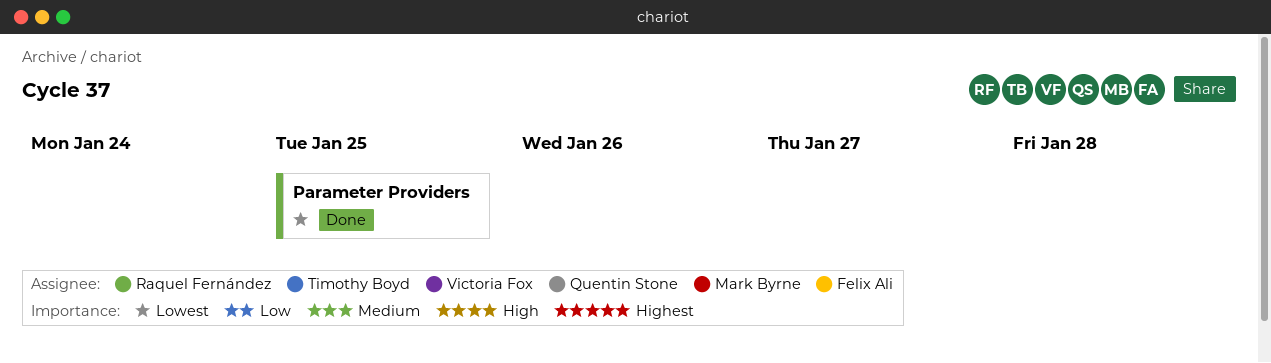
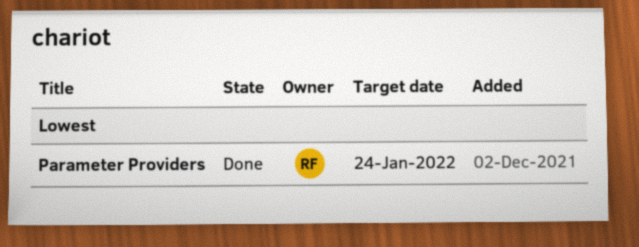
Parameter Providers, due: Jan 25 -> Jan 24

